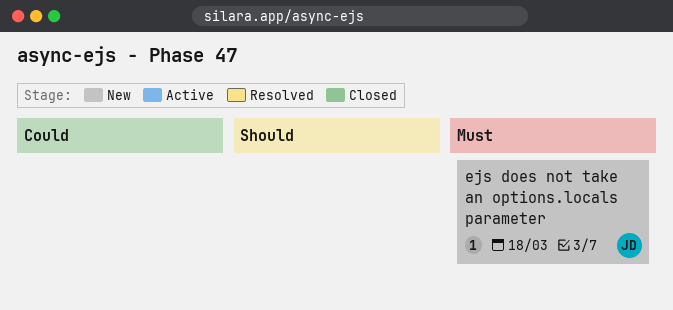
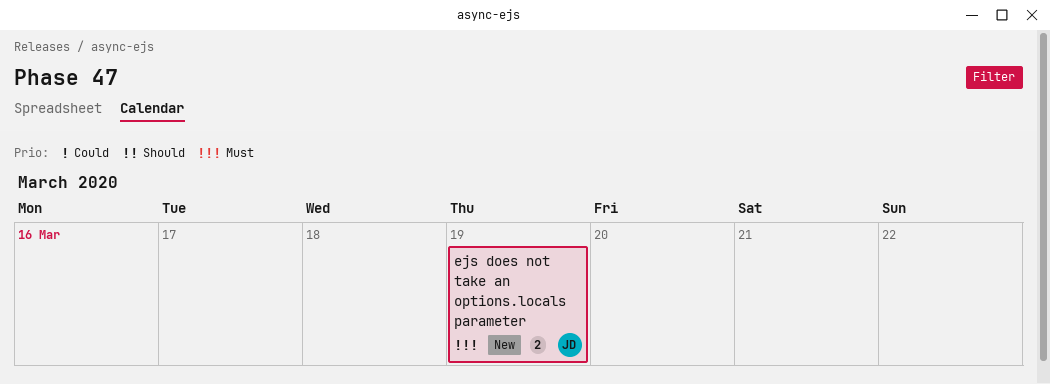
ejs does not take an options.locals parameter, estimate: 1 -> 2
ejs does not take an options.locals parameter, due: Mar 18 -> Mar 19

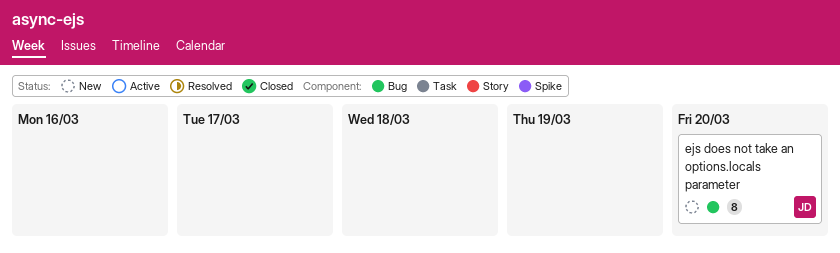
ejs does not take an options.locals parameter, estimate: 2 -> 8
ejs does not take an options.locals parameter, due: Mar 19 -> Mar 20

